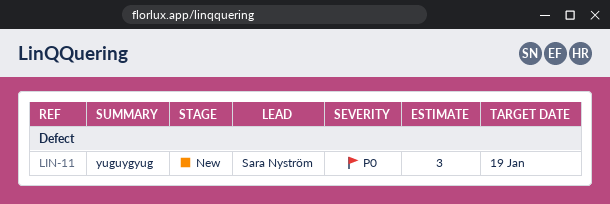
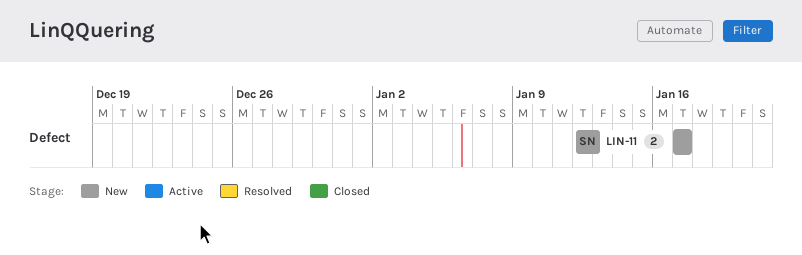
LIN-11, estimate: 3 -> 2
LIN-11, due: Jan 19 -> Jan 17

